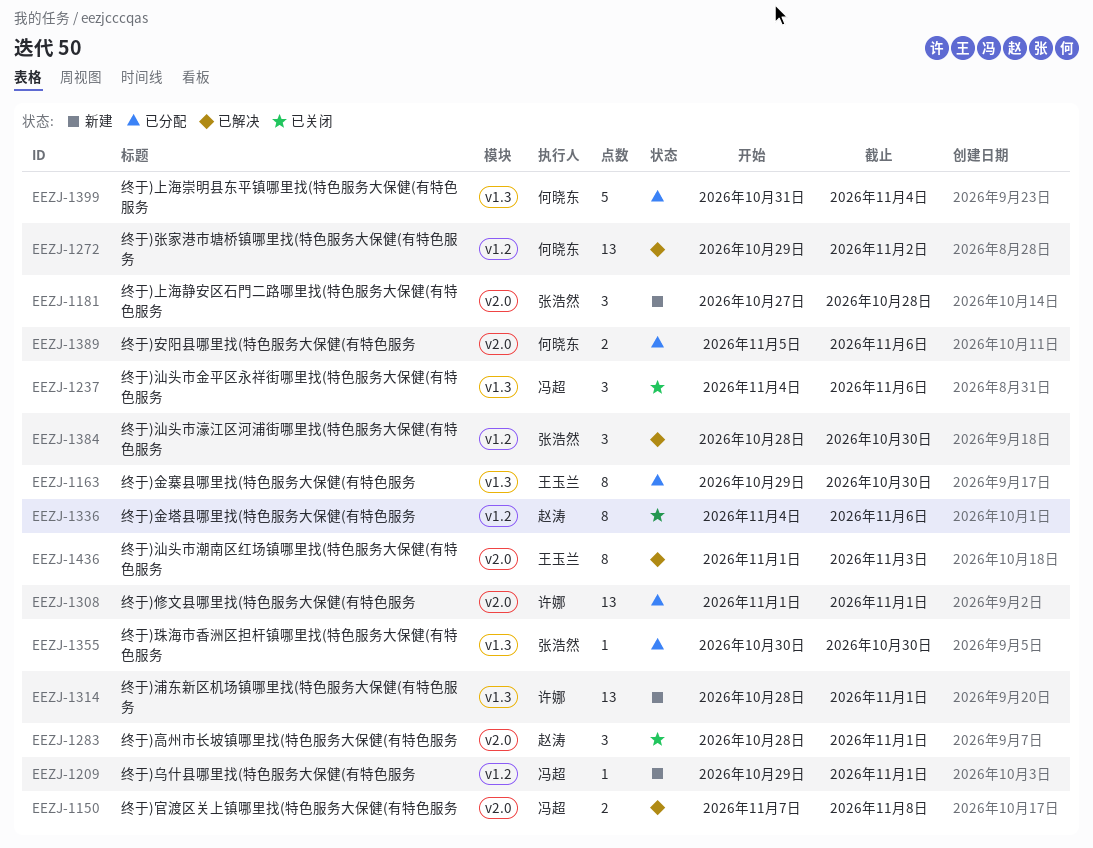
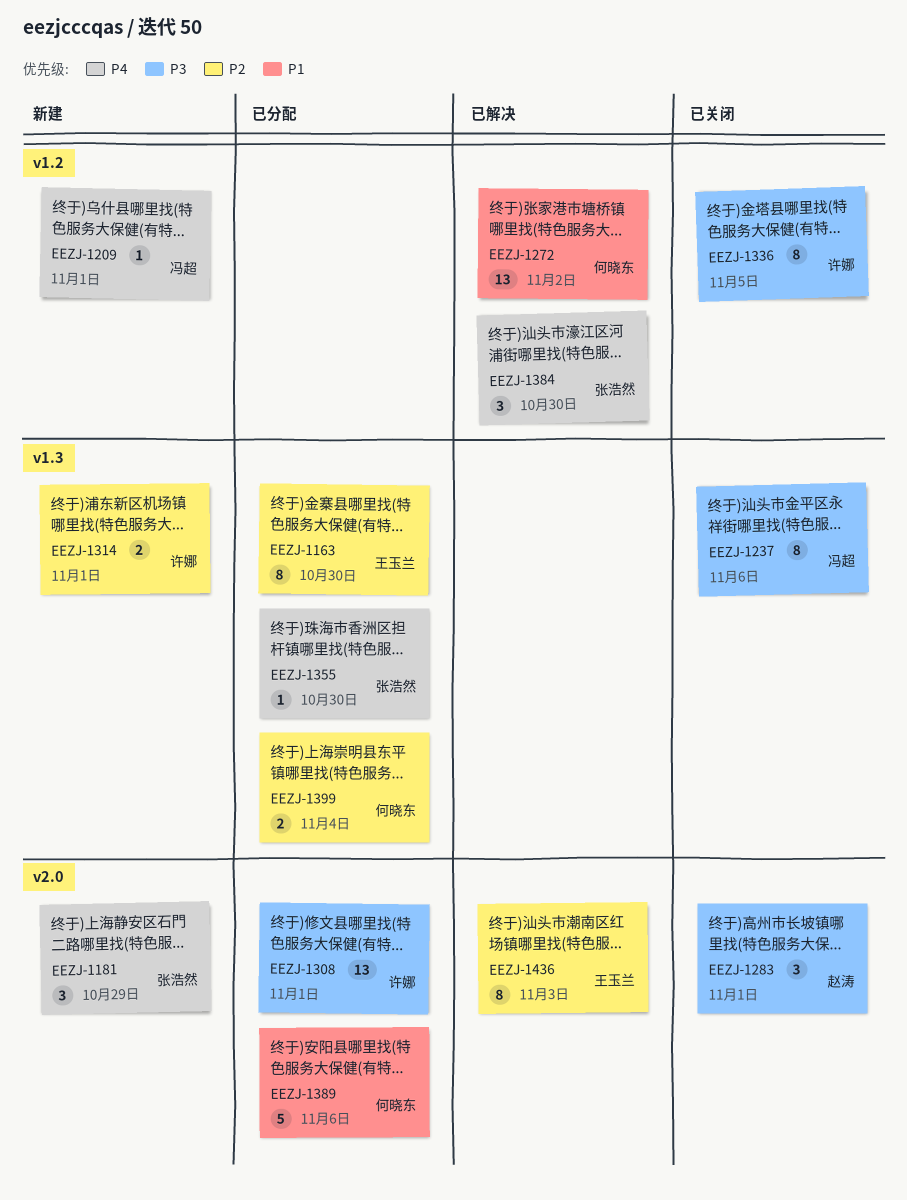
EEZJ-1150: present -> none
EEZJ-1181, due: Oct 28 -> Oct 29
EEZJ-1237, estimate: 3 -> 8
EEZJ-1314, estimate: 13 -> 2
EEZJ-1336, owner: 赵涛 -> 许娜
EEZJ-1336, due: Nov 6 -> Nov 5
EEZJ-1389, estimate: 2 -> 5
EEZJ-1399, estimate: 5 -> 2

